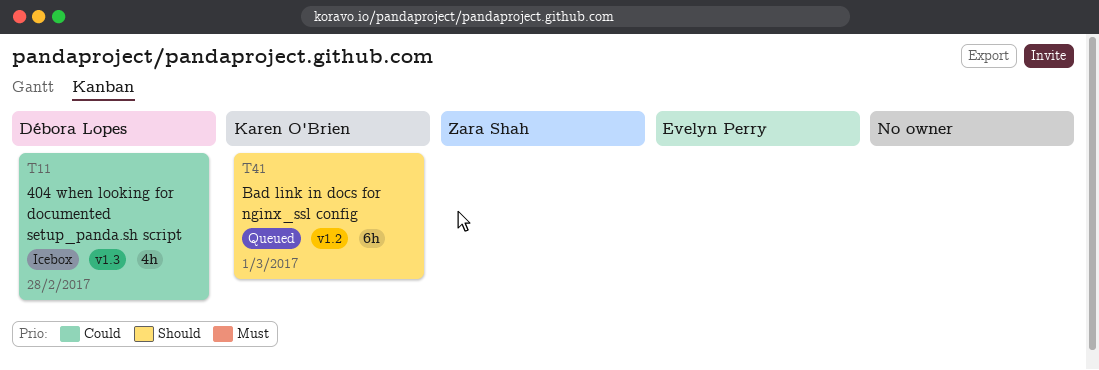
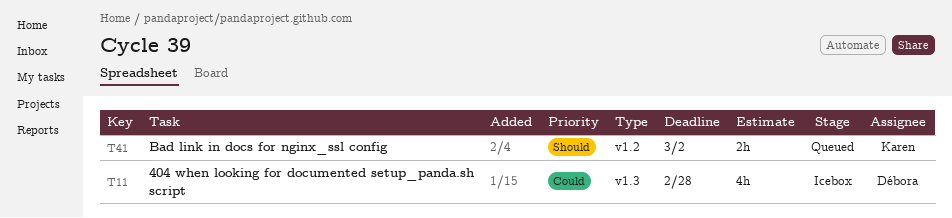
T41, estimate: 6h -> 2h
T41, due: Mar 1 -> Mar 2

